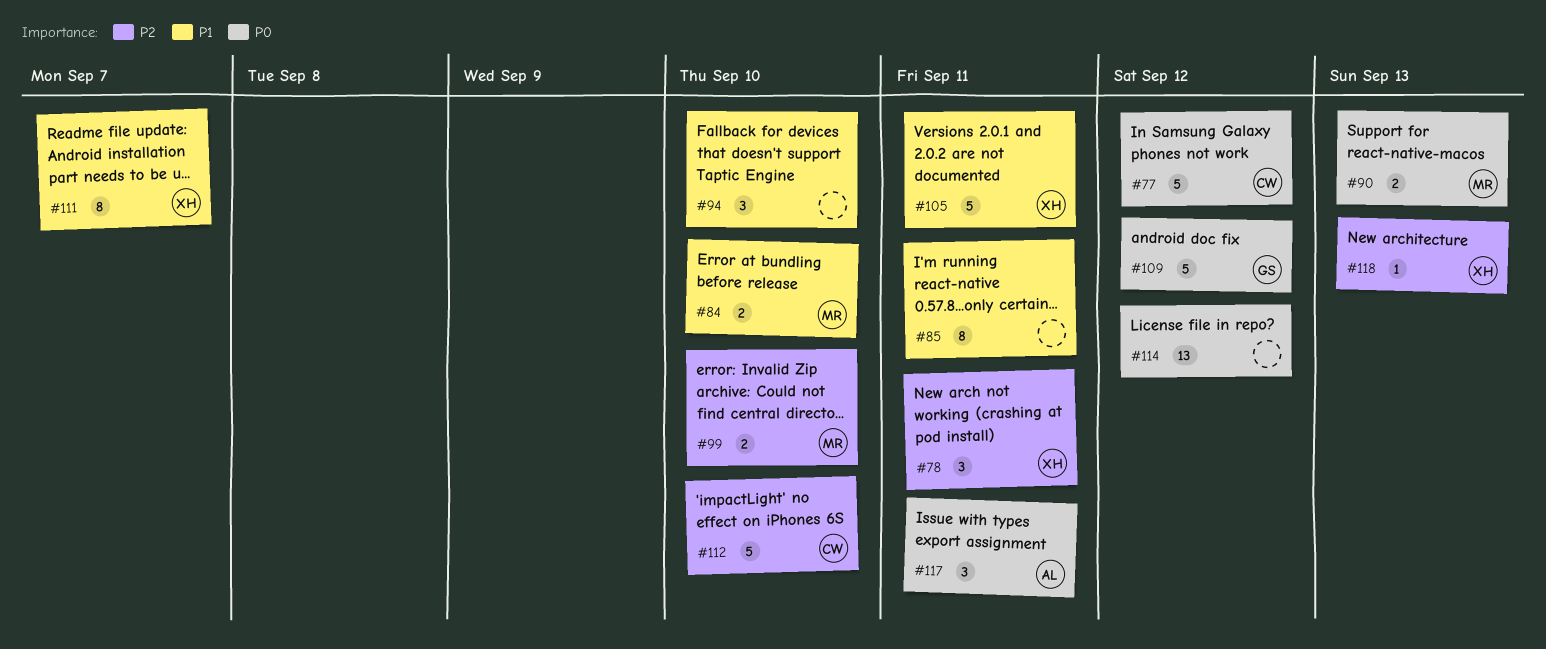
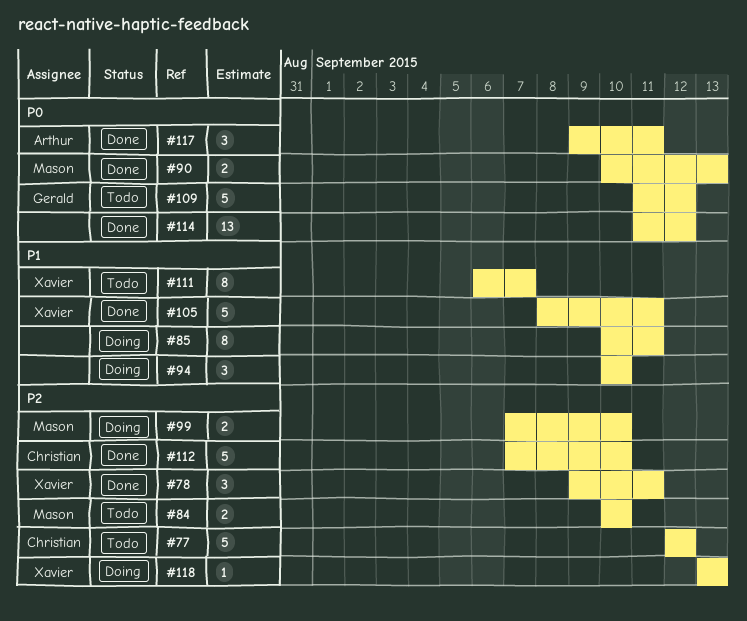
#77, priority: P0 -> P2
#84, priority: P1 -> P2

